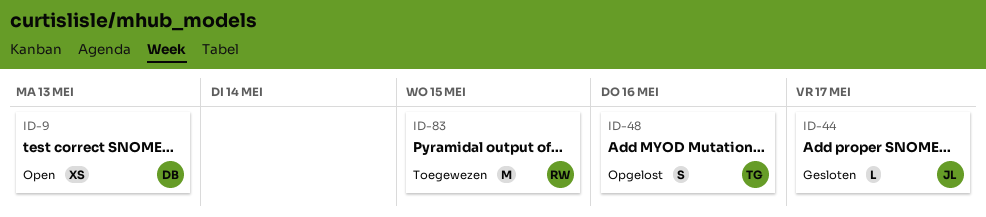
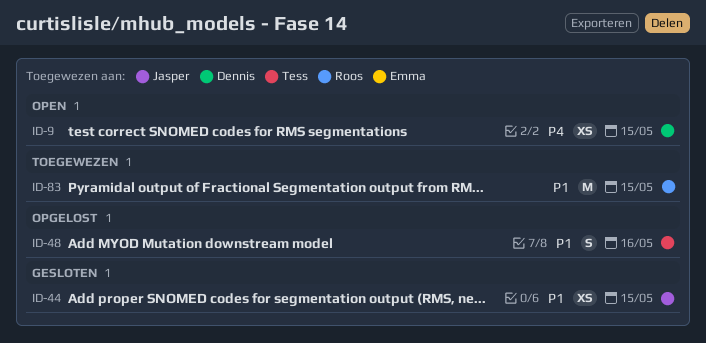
ID-9, due: May 13 -> May 15
ID-44, estimate: L -> XS
ID-44, due: May 17 -> May 15

